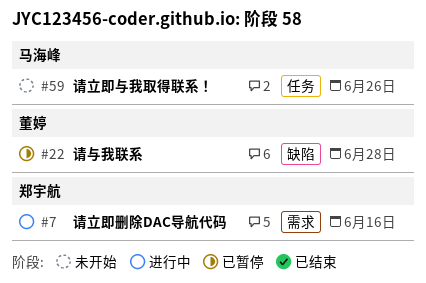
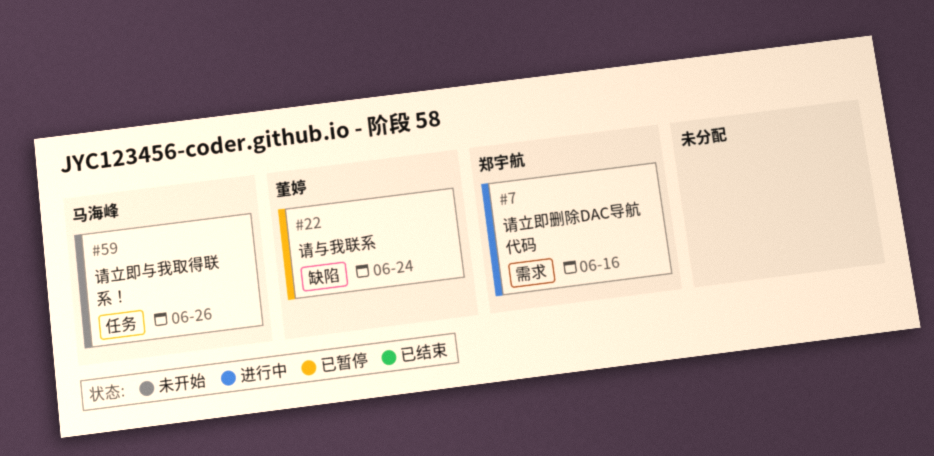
#22, due: Jun 28 -> Jun 24

